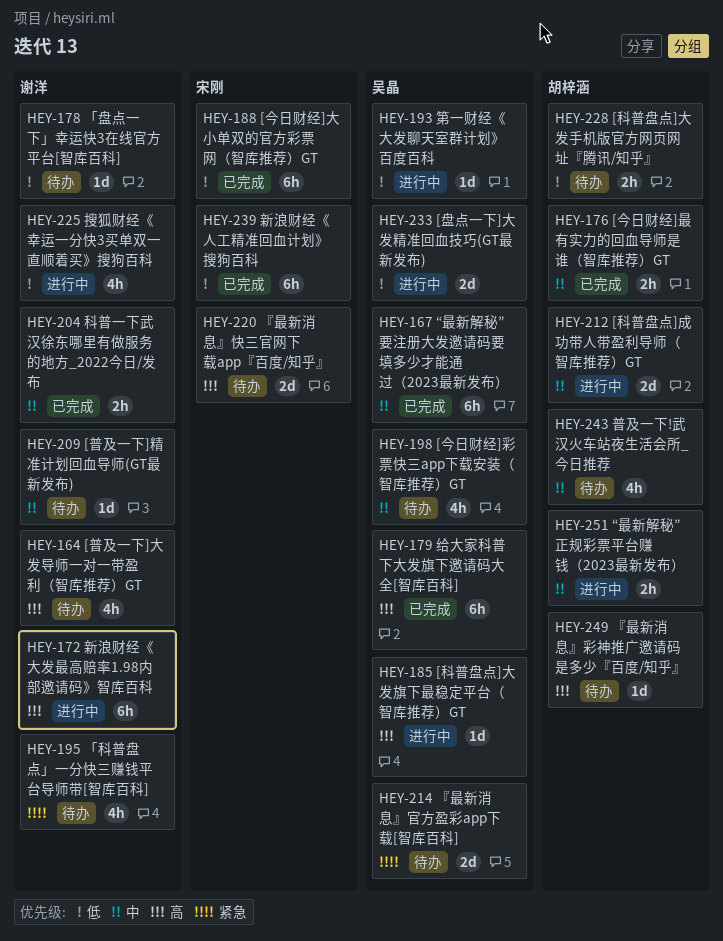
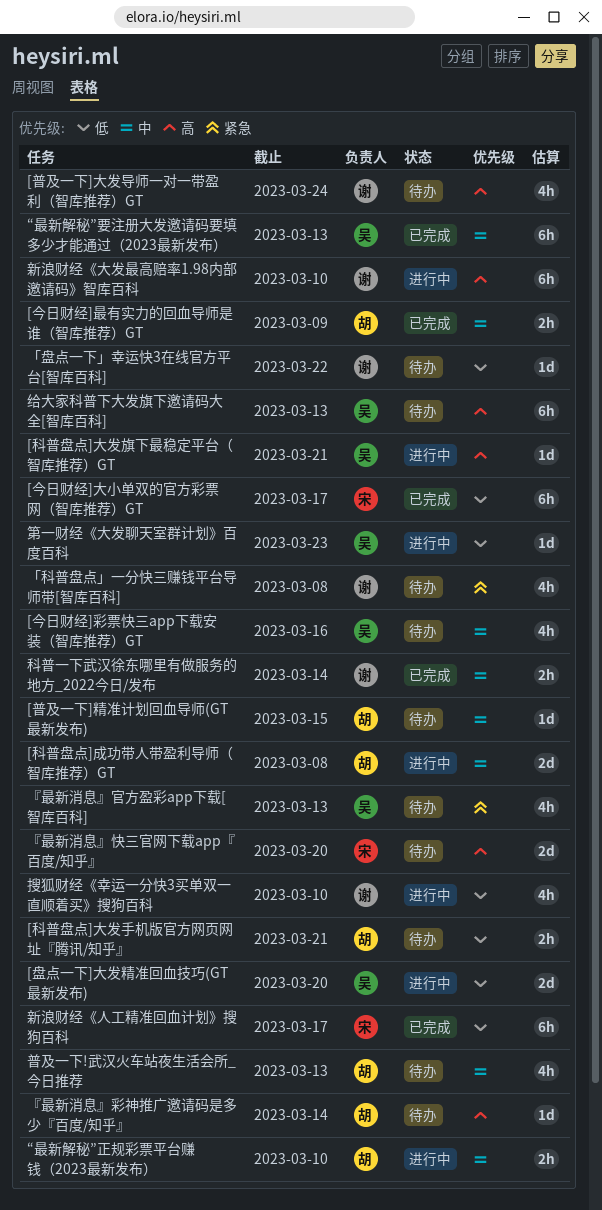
[普及一下]精准计划回血导师(GT最新发布), owner: 谢洋 -> 胡梓涵
『最新消息』官方盈彩app下载[智库百科], estimate: 2d -> 4h
给大家科普下大发旗下邀请码大全[智库百科], status: 已完成 -> 待办

